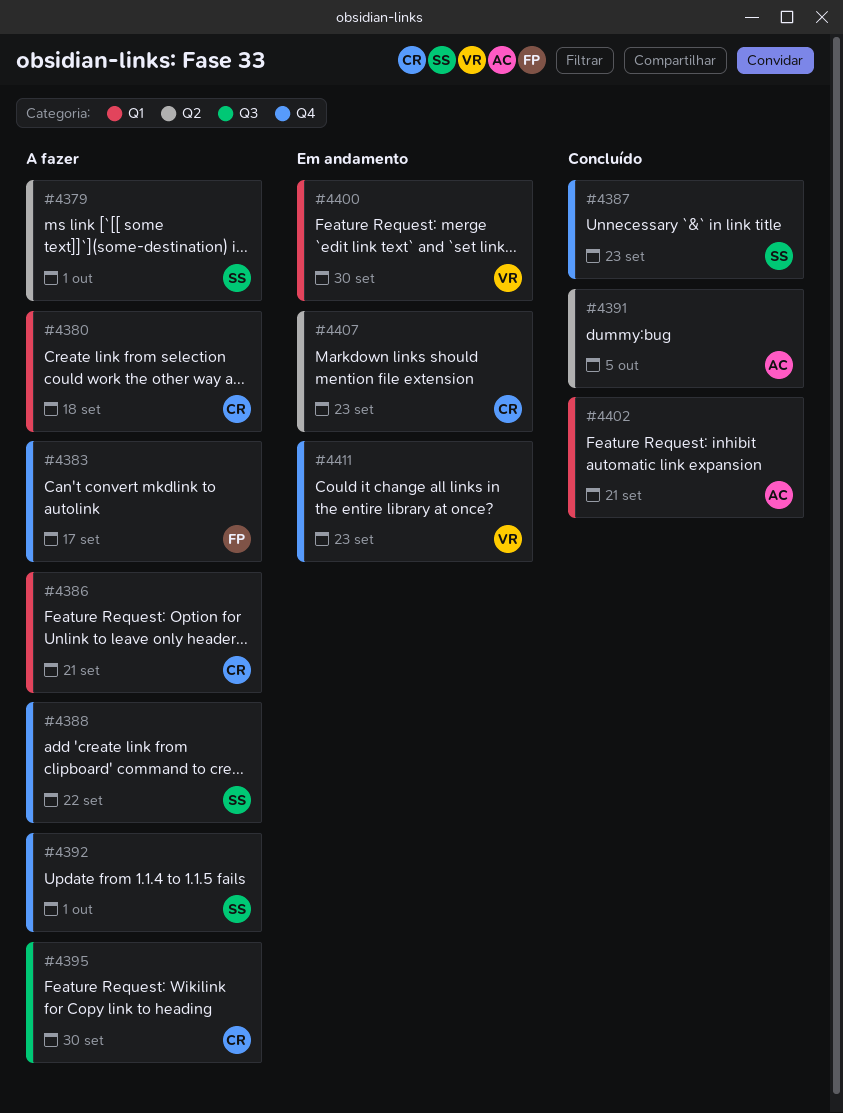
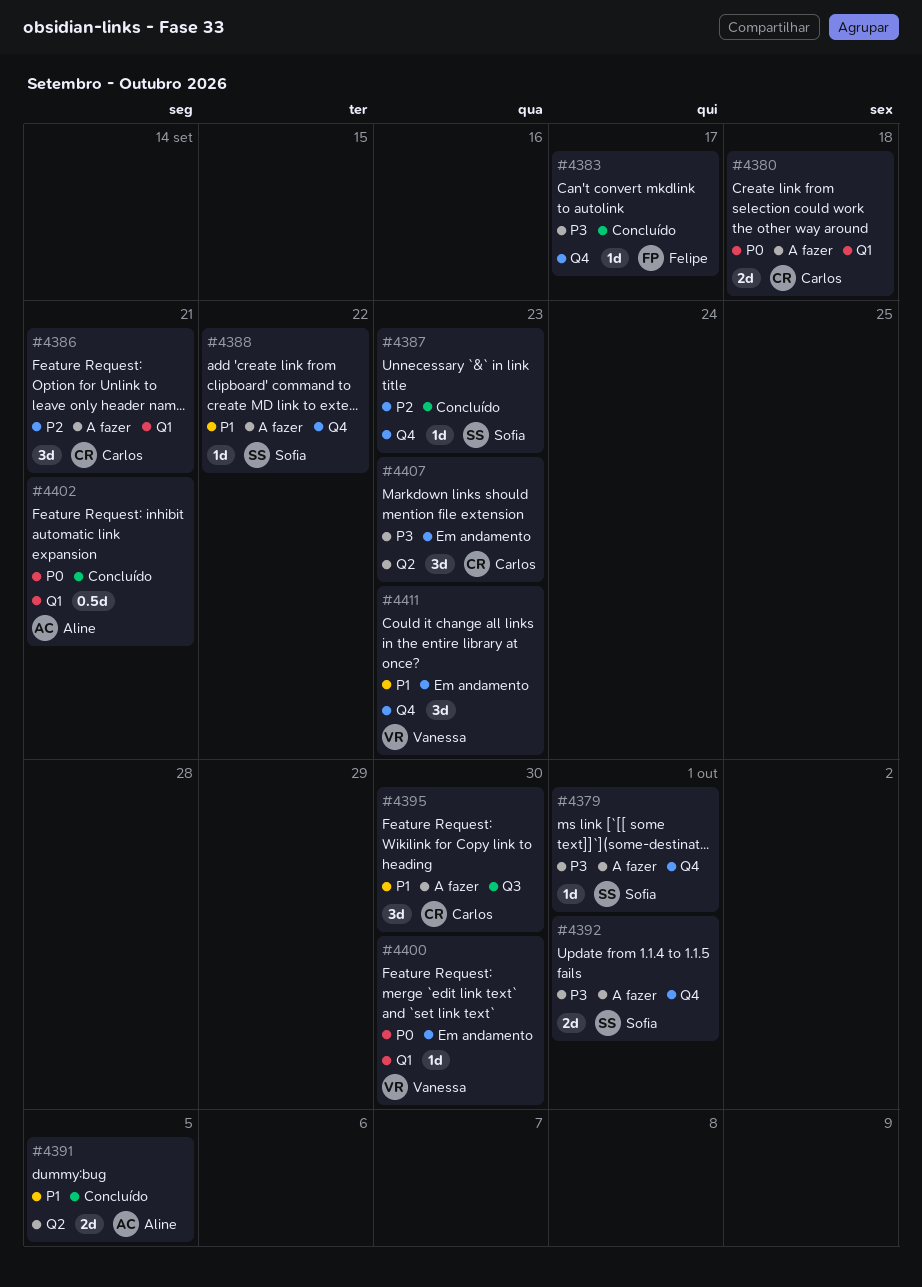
#4379, label: Q2 -> Q4
#4383, status: A fazer -> Concluído

